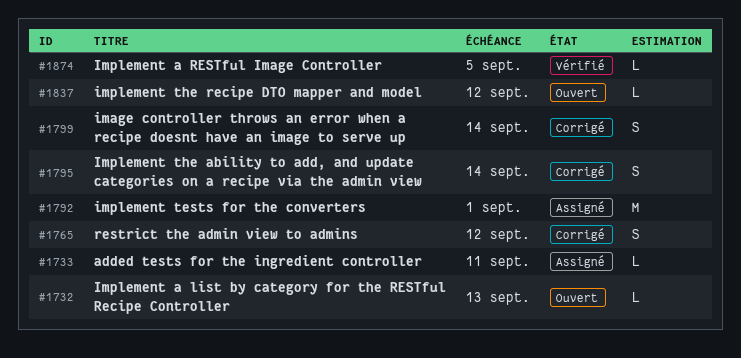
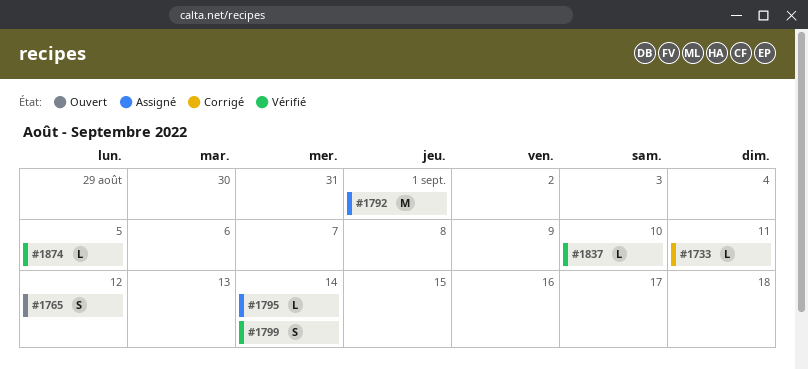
#1732: present -> none
#1733, status: Assigné -> Corrigé
#1765, status: Corrigé -> Ouvert
#1795, status: Corrigé -> Assigné
#1795, estimate: S -> L
#1799, status: Corrigé -> Vérifié
#1837, status: Ouvert -> Vérifié
#1837, due: Sep 12 -> Sep 10

